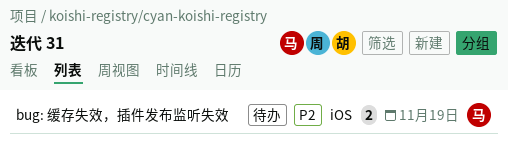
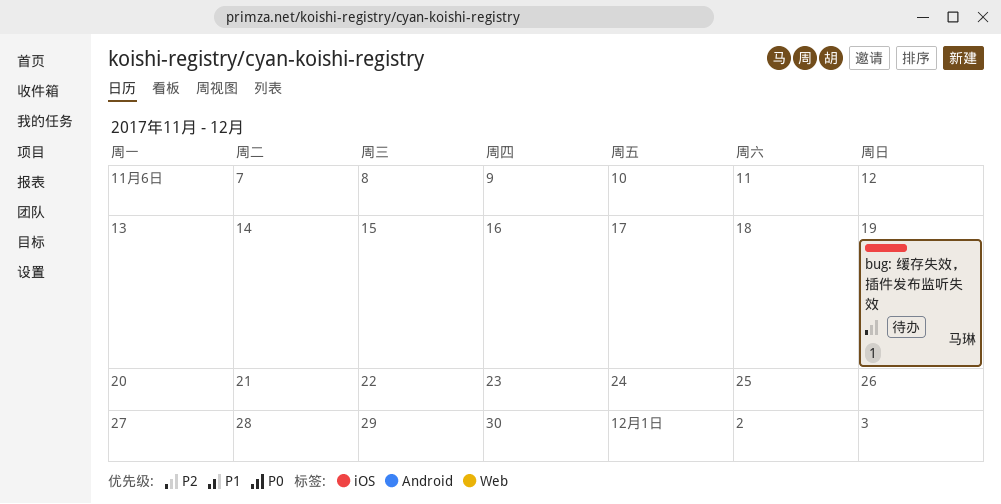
bug: 缓存失效，插件发布监听失效, estimate: 2 -> 1

